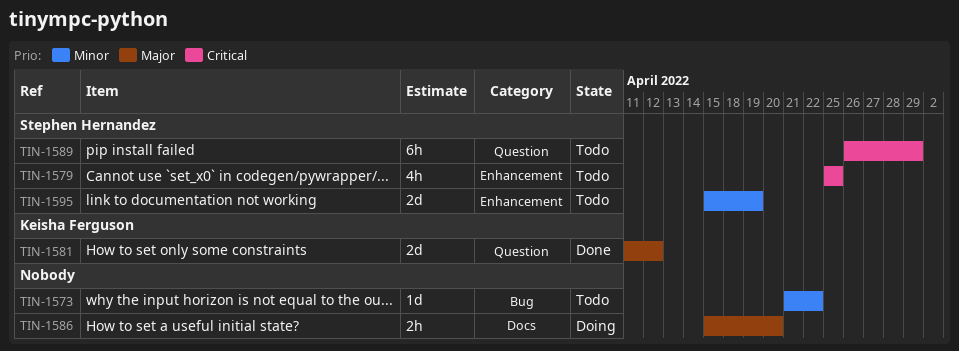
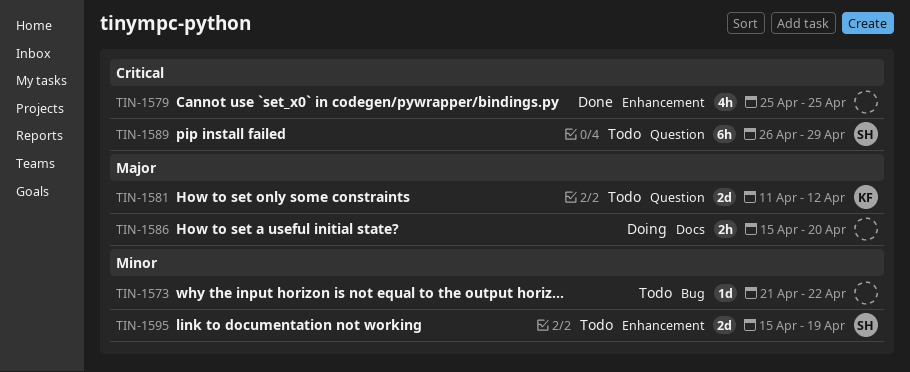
TIN-1579, status: Todo -> Done
TIN-1579, owner: Stephen Hernandez -> none
TIN-1581, status: Done -> Todo

